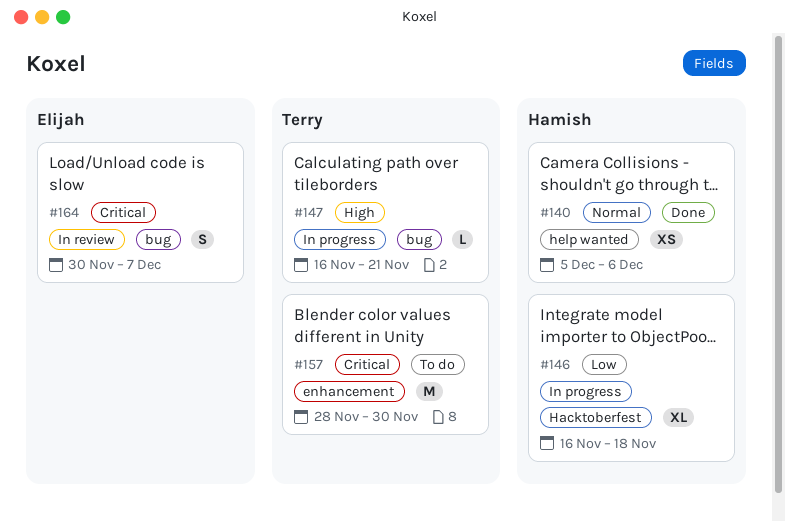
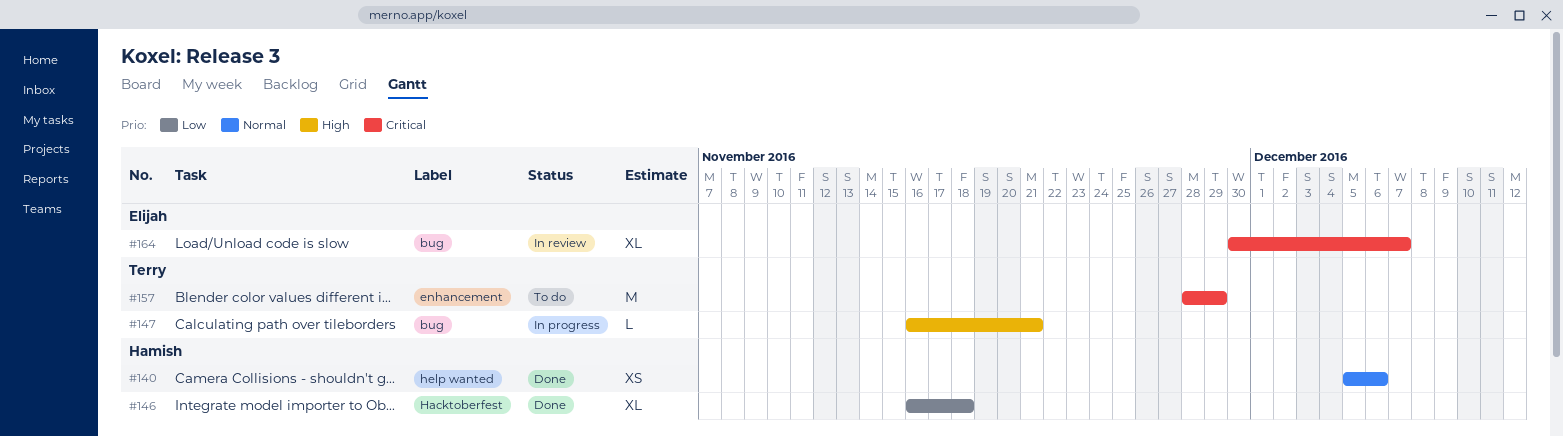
#146, status: In progress -> Done
#157, due: Nov 30 -> Nov 29
#164, estimate: S -> XL

